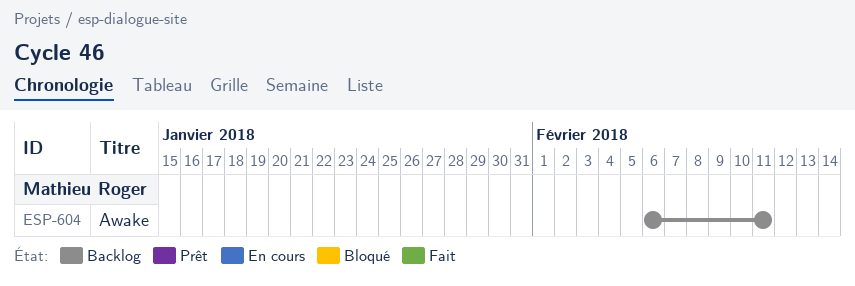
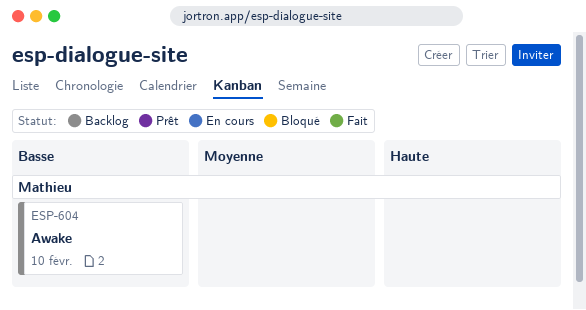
ESP-604, due: Feb 11 -> Feb 10

